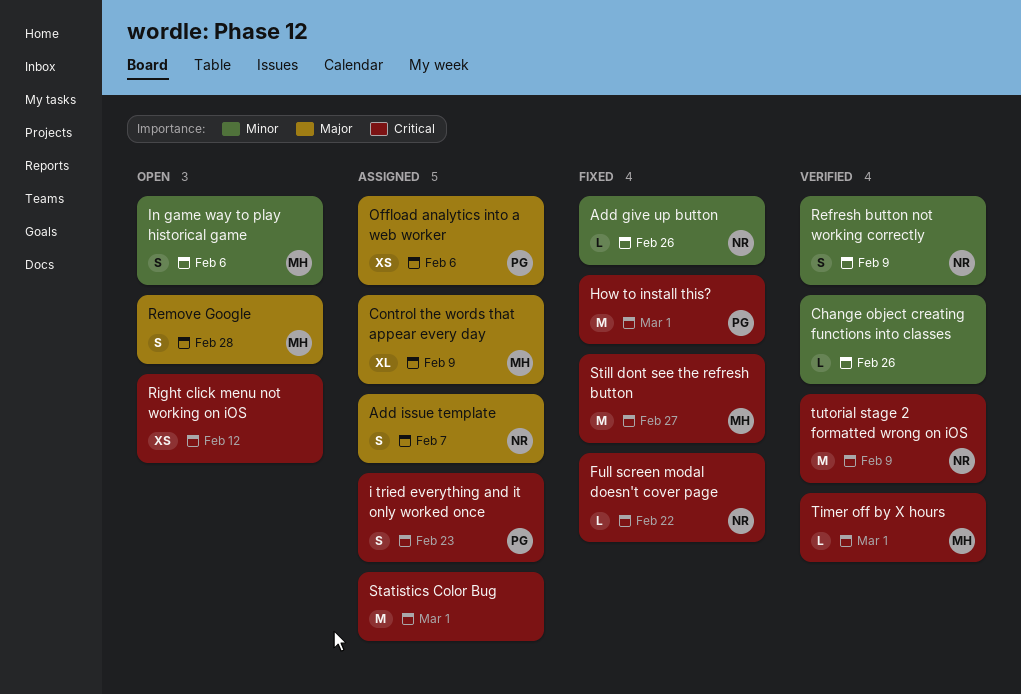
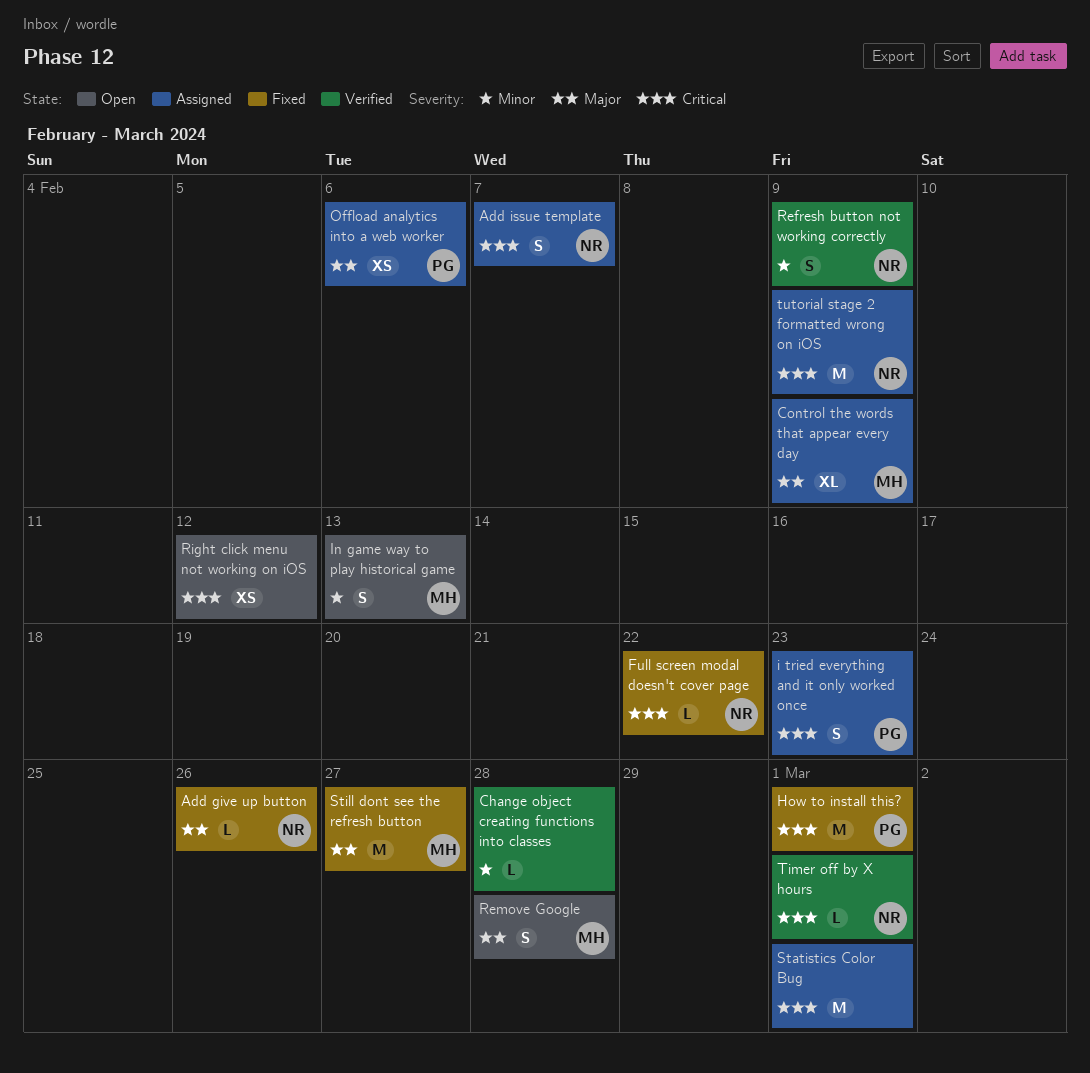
Add give up button, priority: Minor -> Major
Add issue template, priority: Major -> Critical
Change object creating functions into classes, due: Feb 26 -> Feb 28
In game way to play historical game, due: Feb 6 -> Feb 13
Still dont see the refresh button, priority: Critical -> Major
Timer off by X hours, owner: MH -> NR
tutorial stage 2 formatted wrong on iOS, status: Verified -> Assigned

